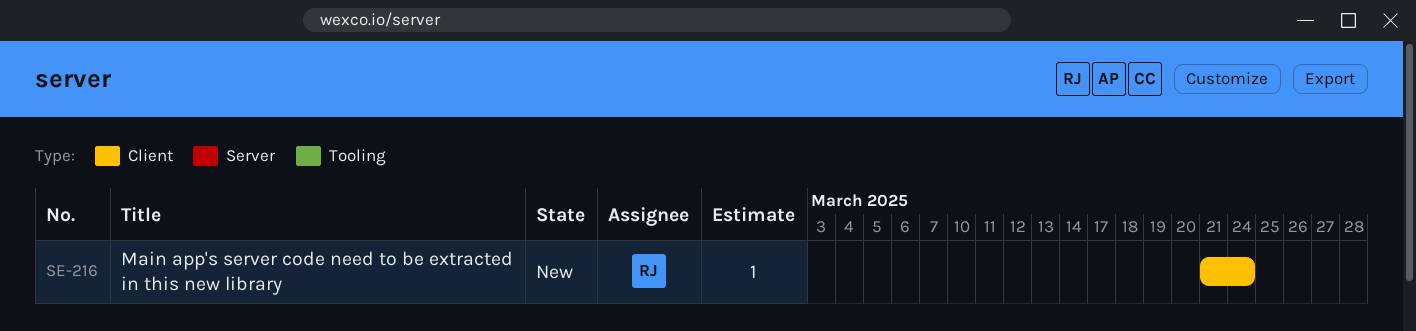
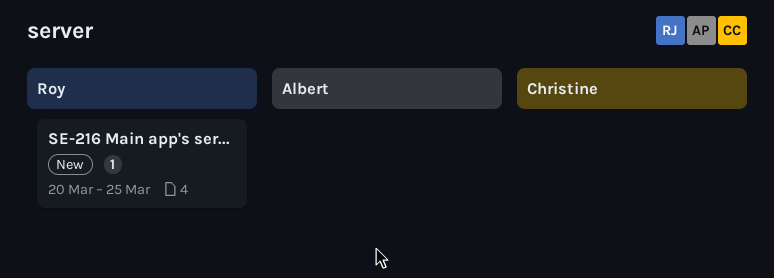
SE-216, start: Mar 21 -> Mar 20
SE-216, due: Mar 24 -> Mar 25

